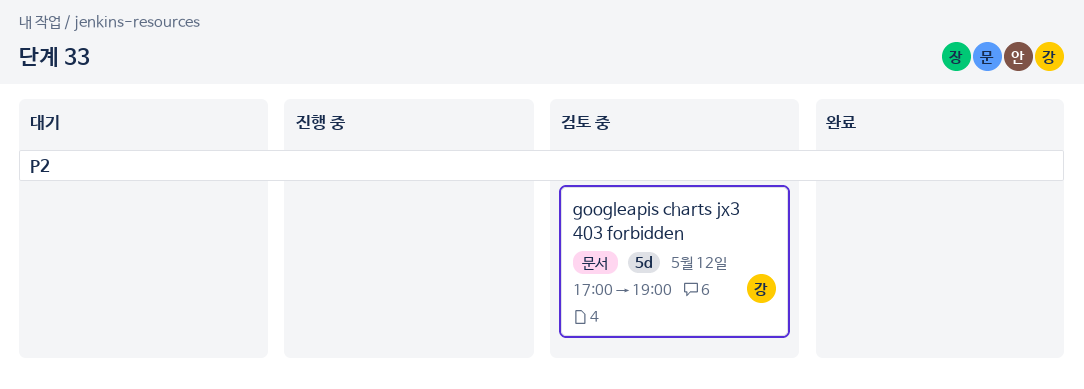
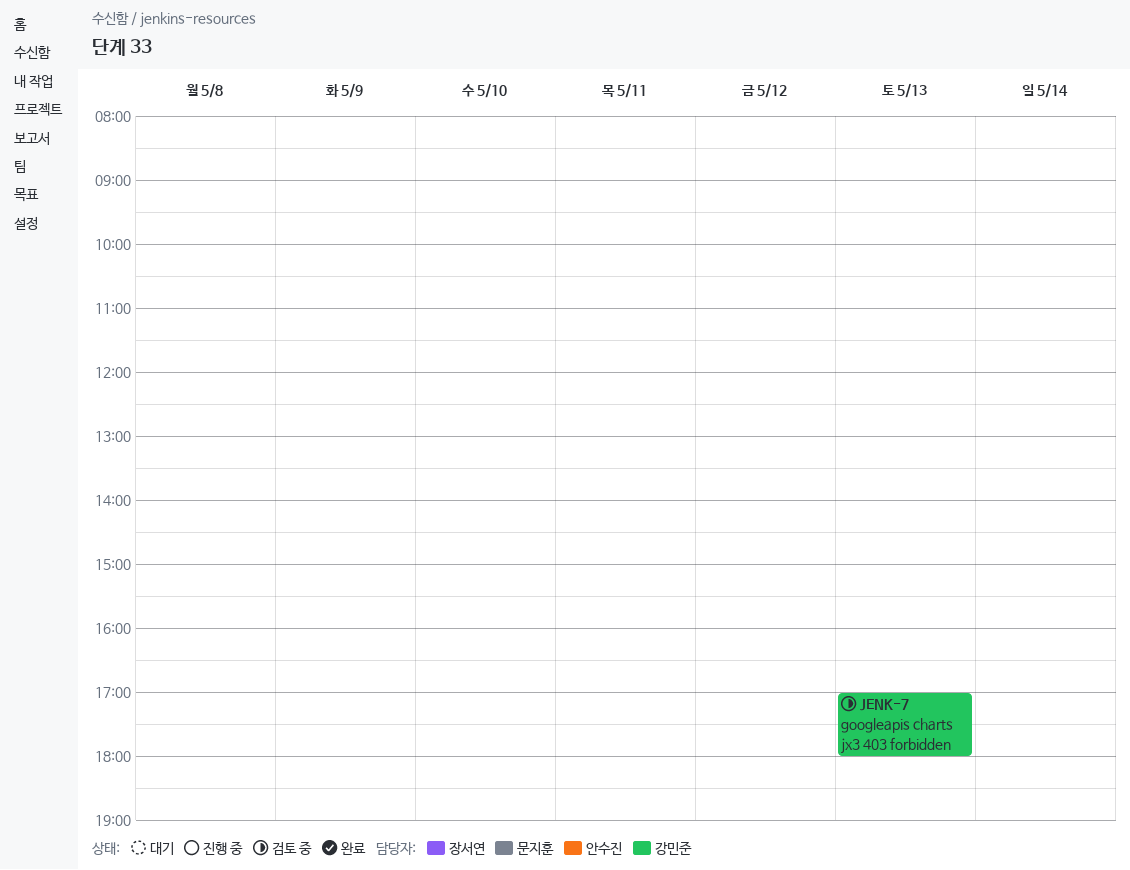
googleapis charts jx3 403 forbidden, day: May 12 -> May 13
googleapis charts jx3 403 forbidden, ends: 19:00 -> 18:00

